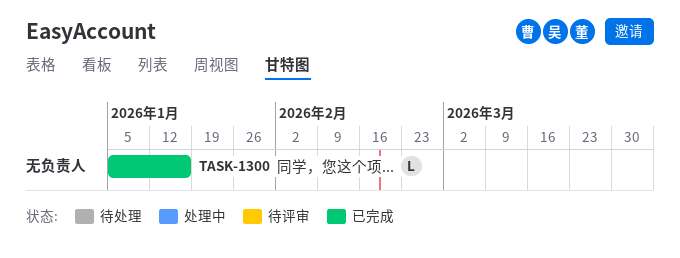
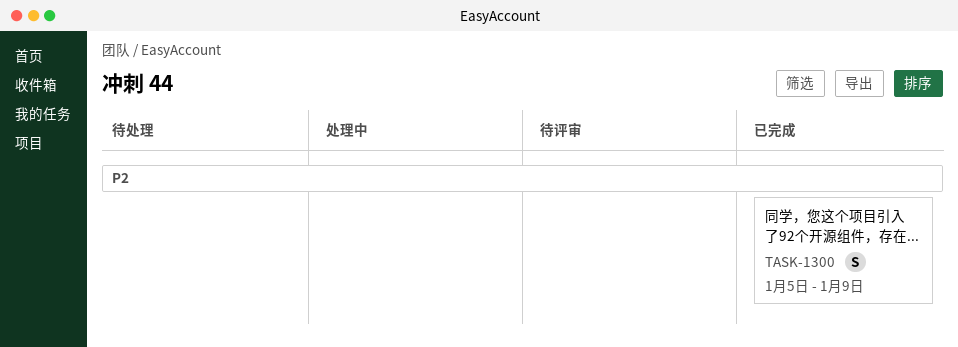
TASK-1300, estimate: L -> S
TASK-1300, due: Jan 16 -> Jan 9

